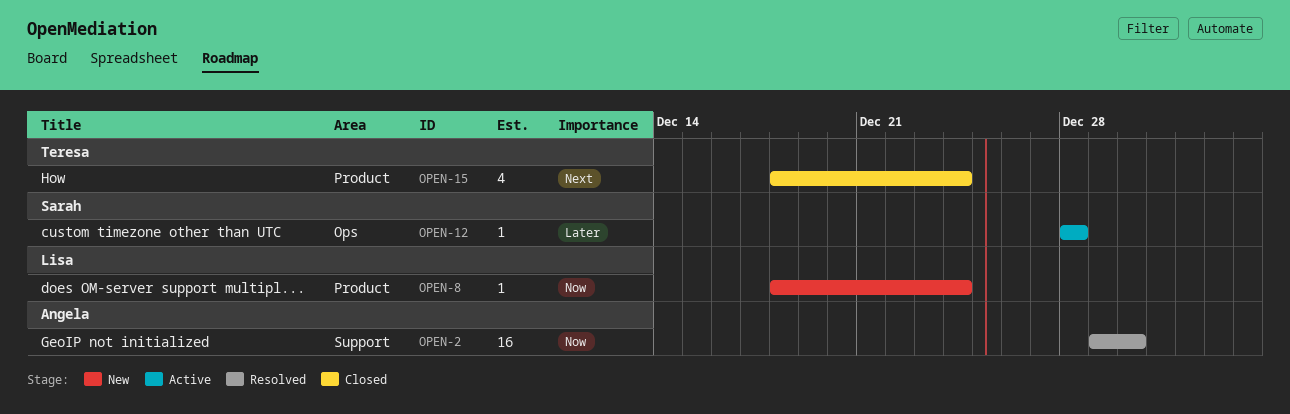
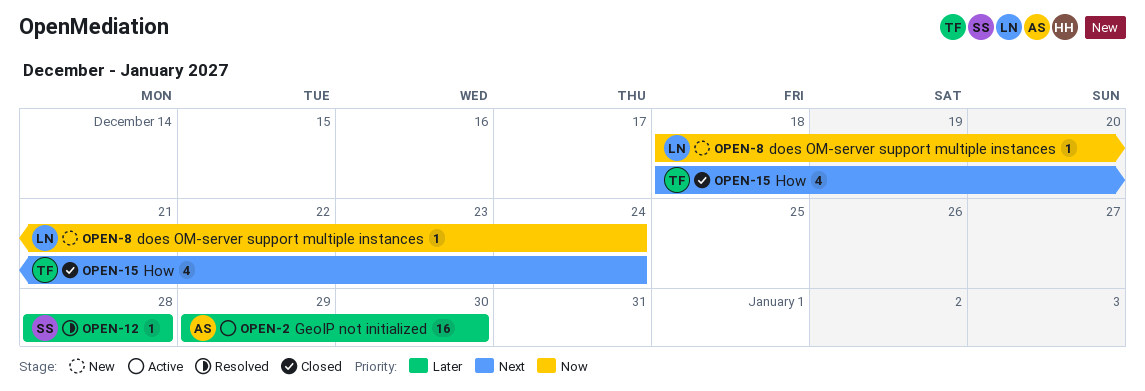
OPEN-2, status: Resolved -> Active
OPEN-2, priority: Now -> Later
OPEN-12, status: Active -> Resolved

